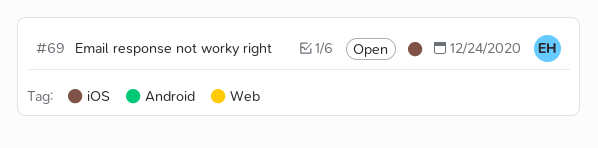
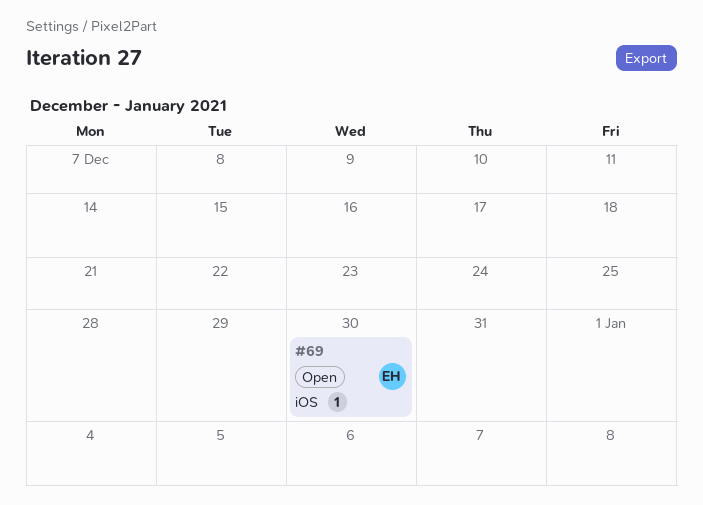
#69, due: Dec 24 -> Dec 30

